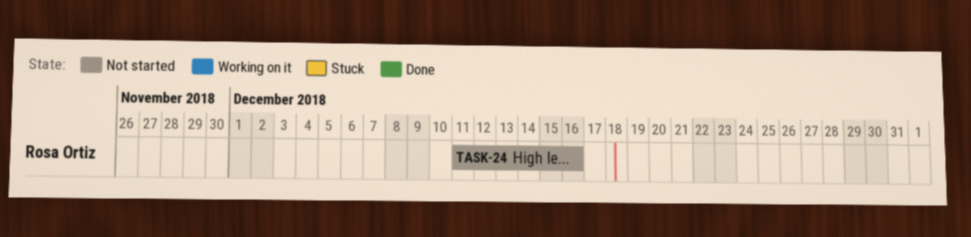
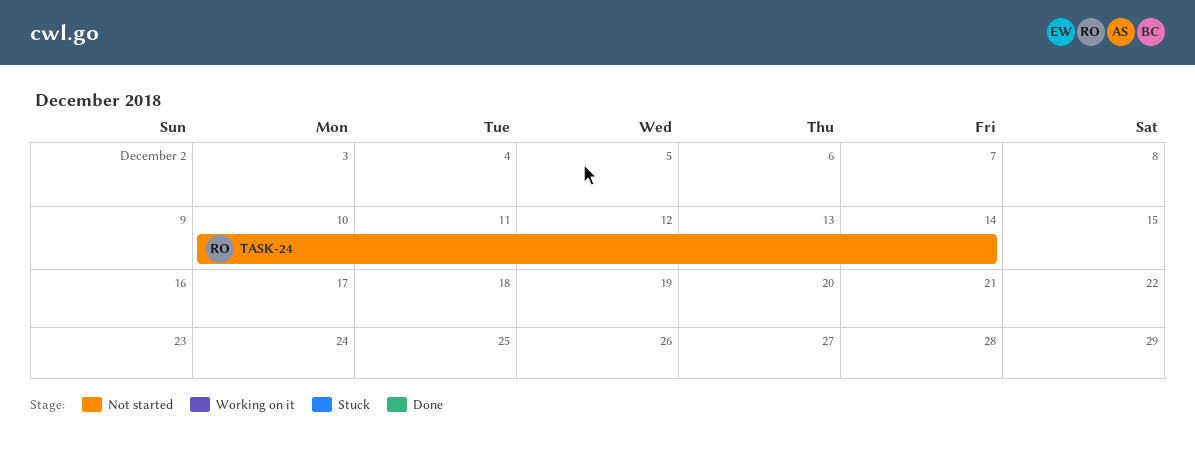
TASK-24, start: Dec 11 -> Dec 10
TASK-24, due: Dec 16 -> Dec 14

